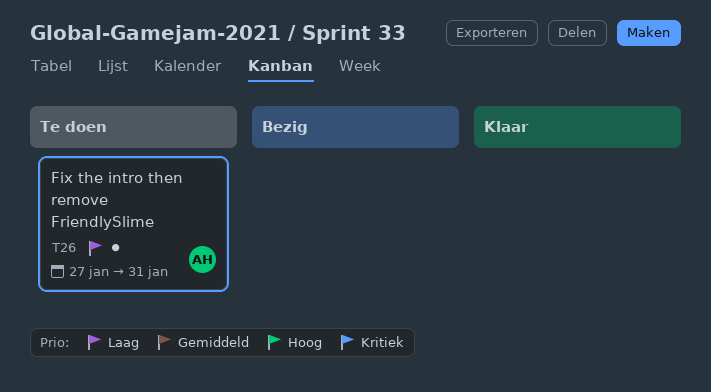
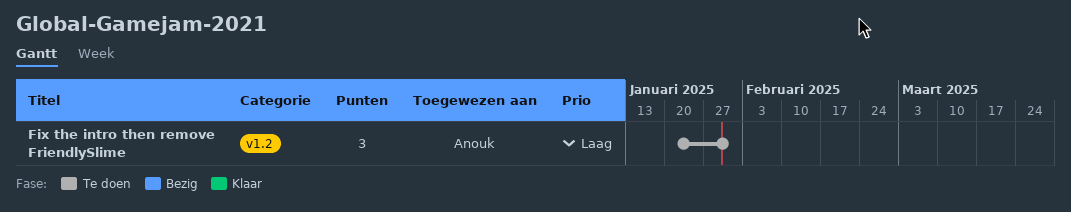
Fix the intro then remove FriendlySlime, estimate: 1 -> 3
Fix the intro then remove FriendlySlime, start: Jan 27 -> Jan 20

